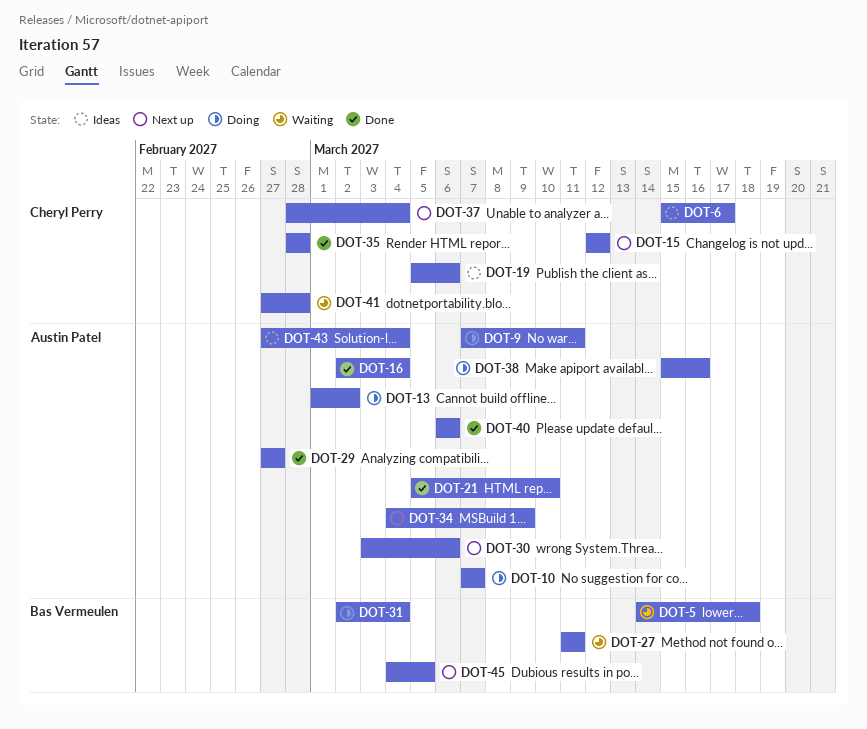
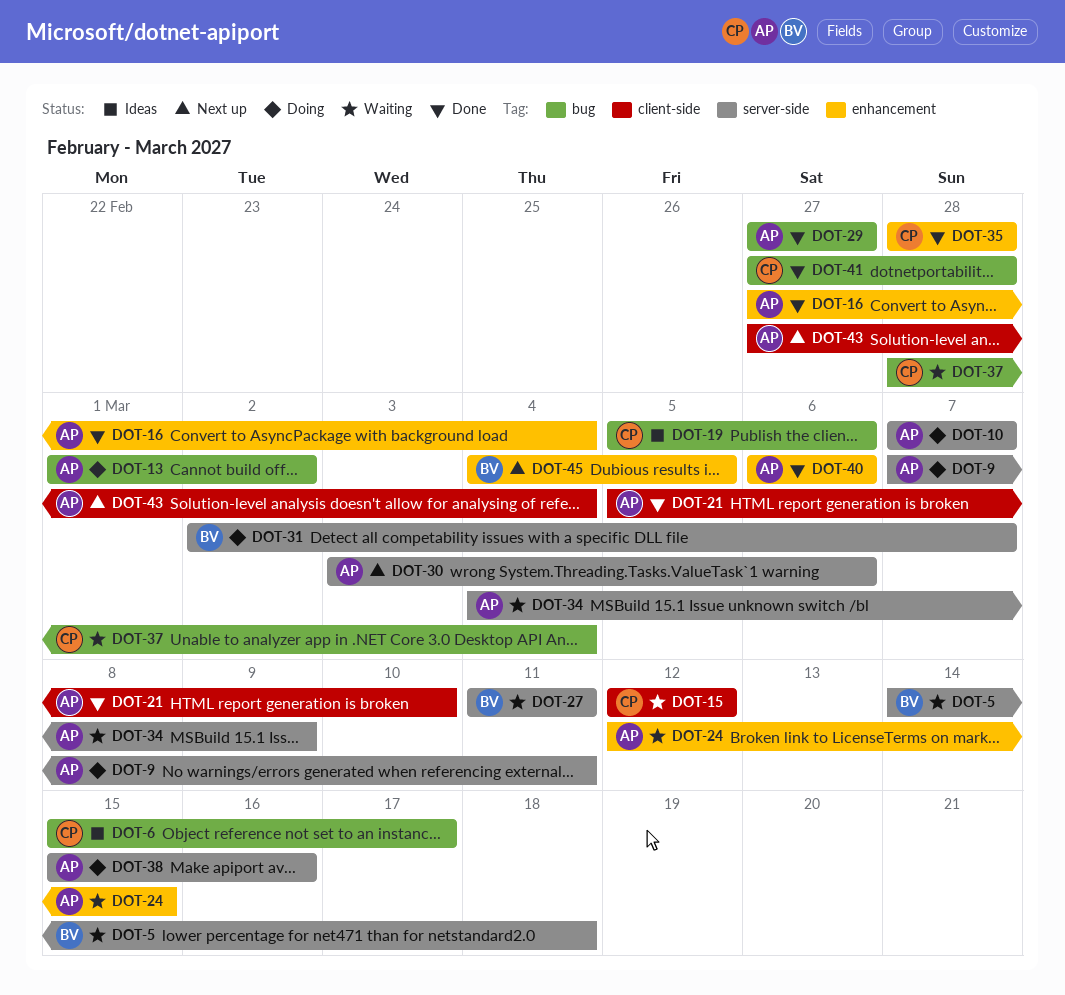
DOT-15, status: Next up -> Waiting
DOT-16, start: Mar 2 -> Feb 27
DOT-24: none -> present
DOT-31, due: Mar 4 -> Mar 7
DOT-34, status: Next up -> Waiting
DOT-37, status: Next up -> Waiting
DOT-41, status: Waiting -> Done
DOT-43, status: Ideas -> Next up

